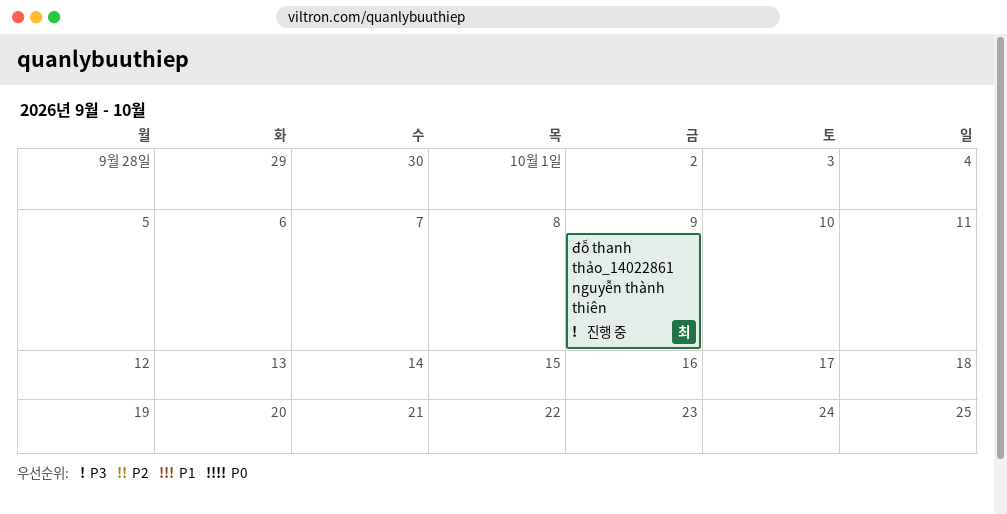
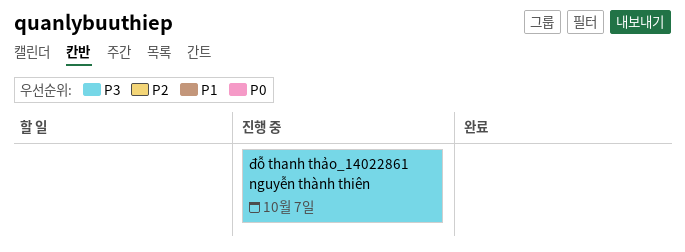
đỗ thanh thảo_14022861 nguyễn thành thiên, due: Oct 9 -> Oct 7

